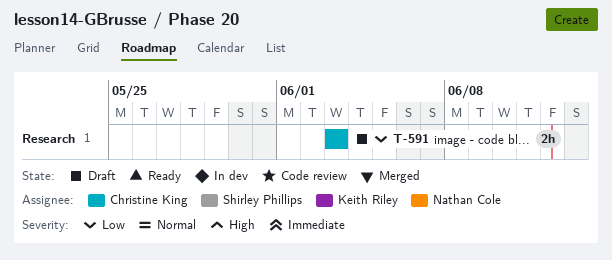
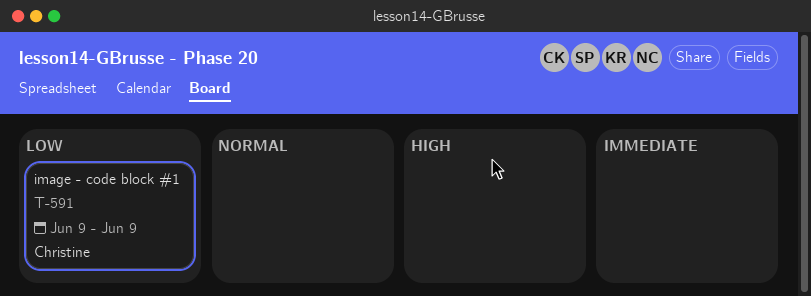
T-591, start: Jun 3 -> Jun 9
T-591, due: Jun 3 -> Jun 9

